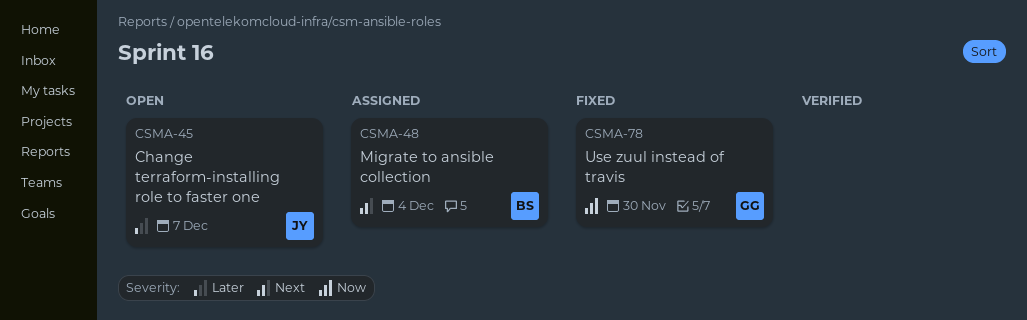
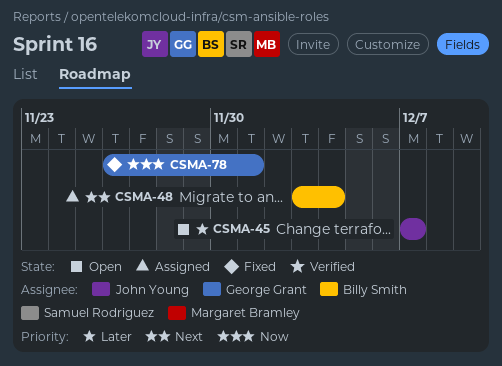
CSMA-78, due: Nov 30 -> Dec 1

